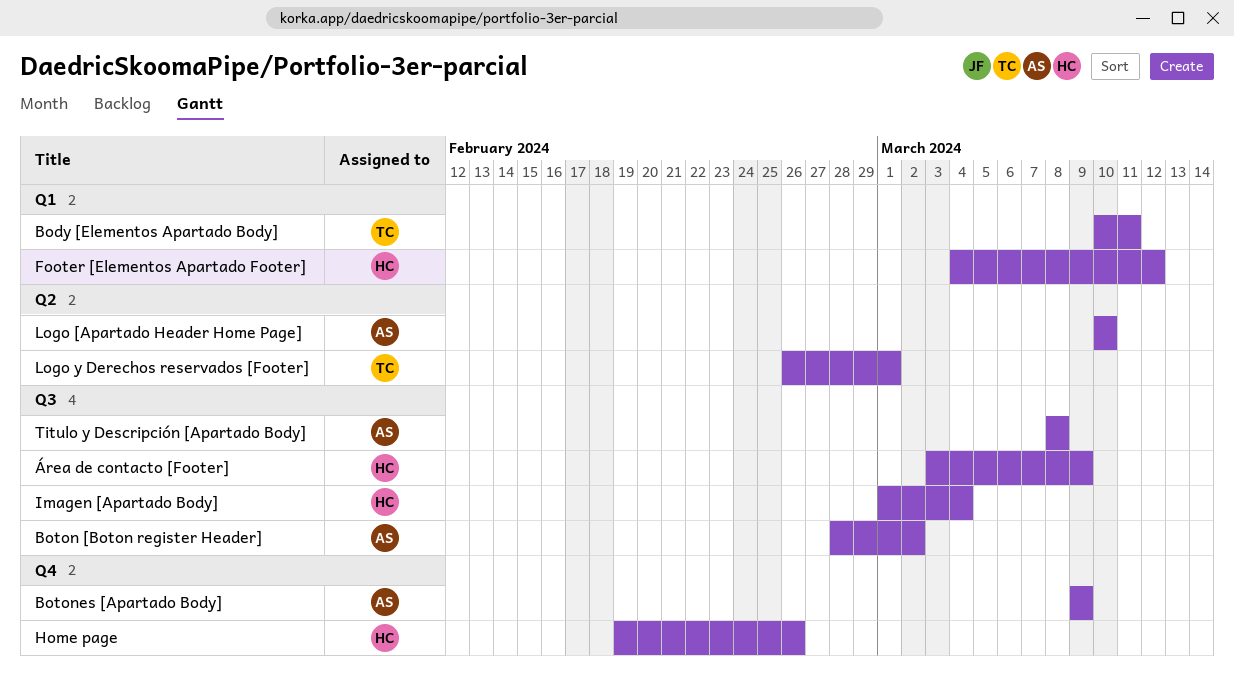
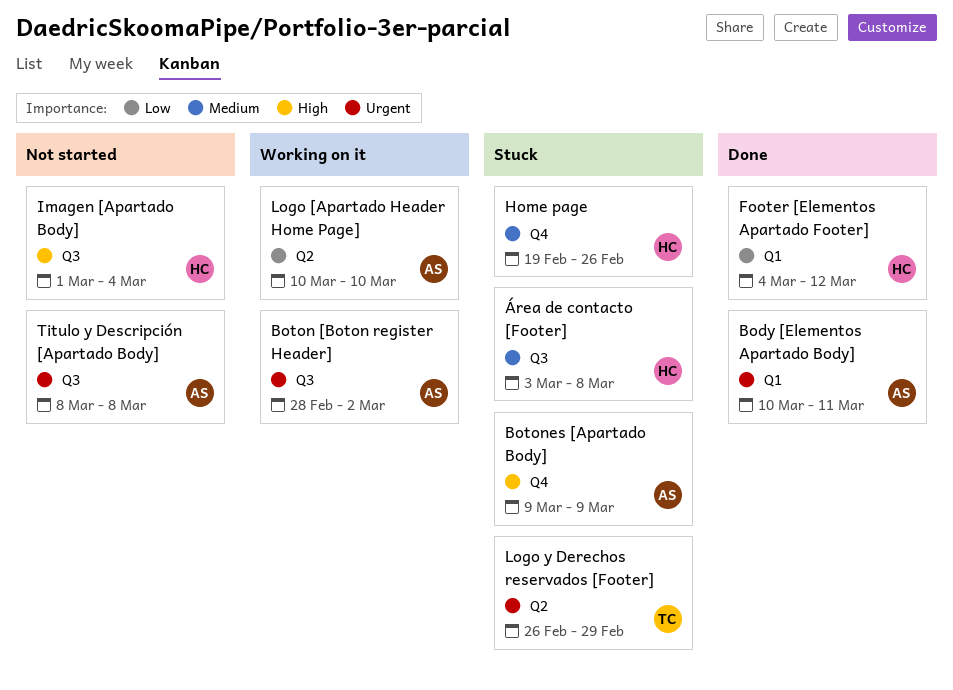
Body [Elementos Apartado Body], owner: TC -> AS
Logo y Derechos reservados [Footer], due: Mar 1 -> Feb 29
Área de contacto [Footer], due: Mar 9 -> Mar 8

